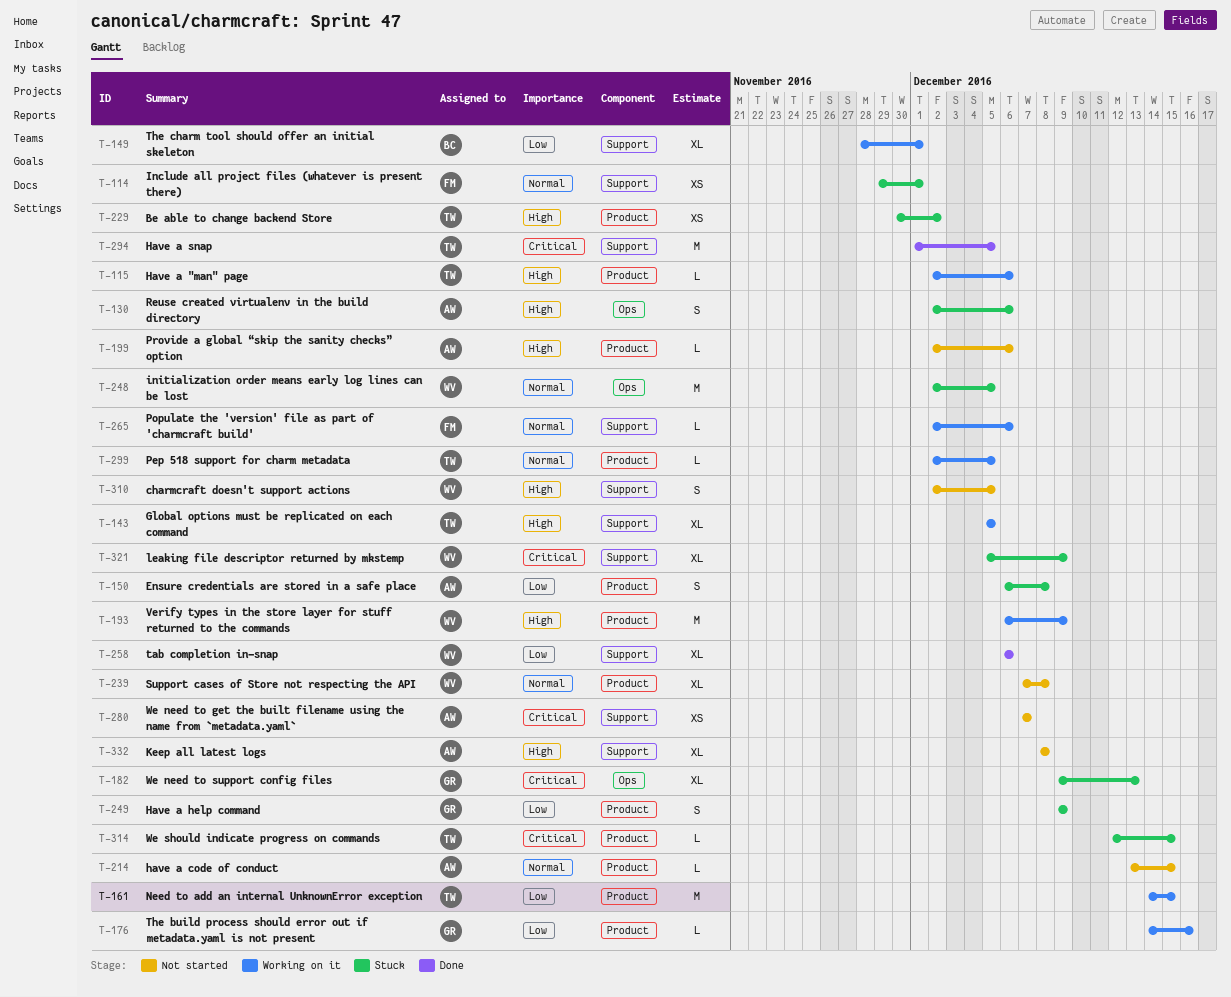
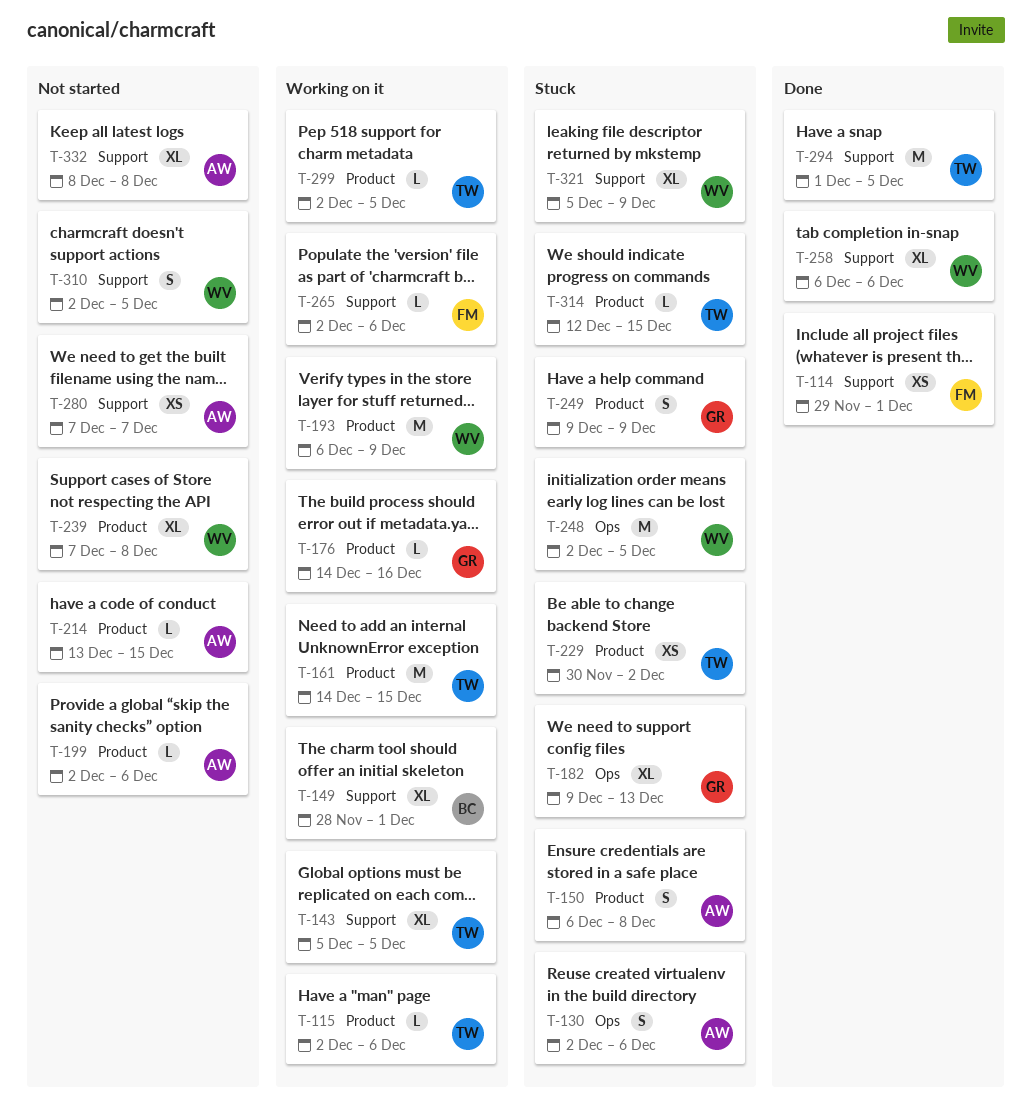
T-114, status: Stuck -> Done

